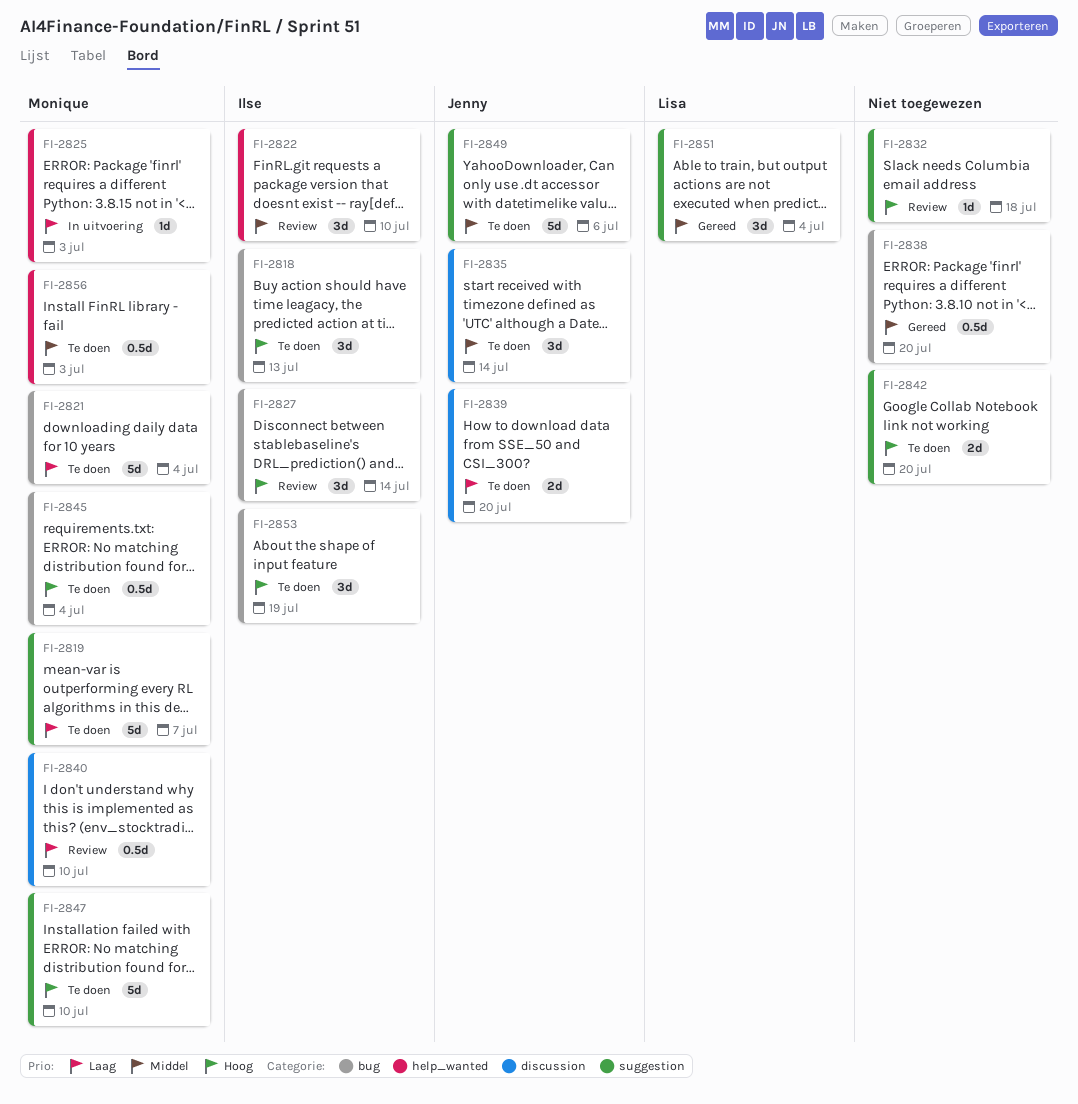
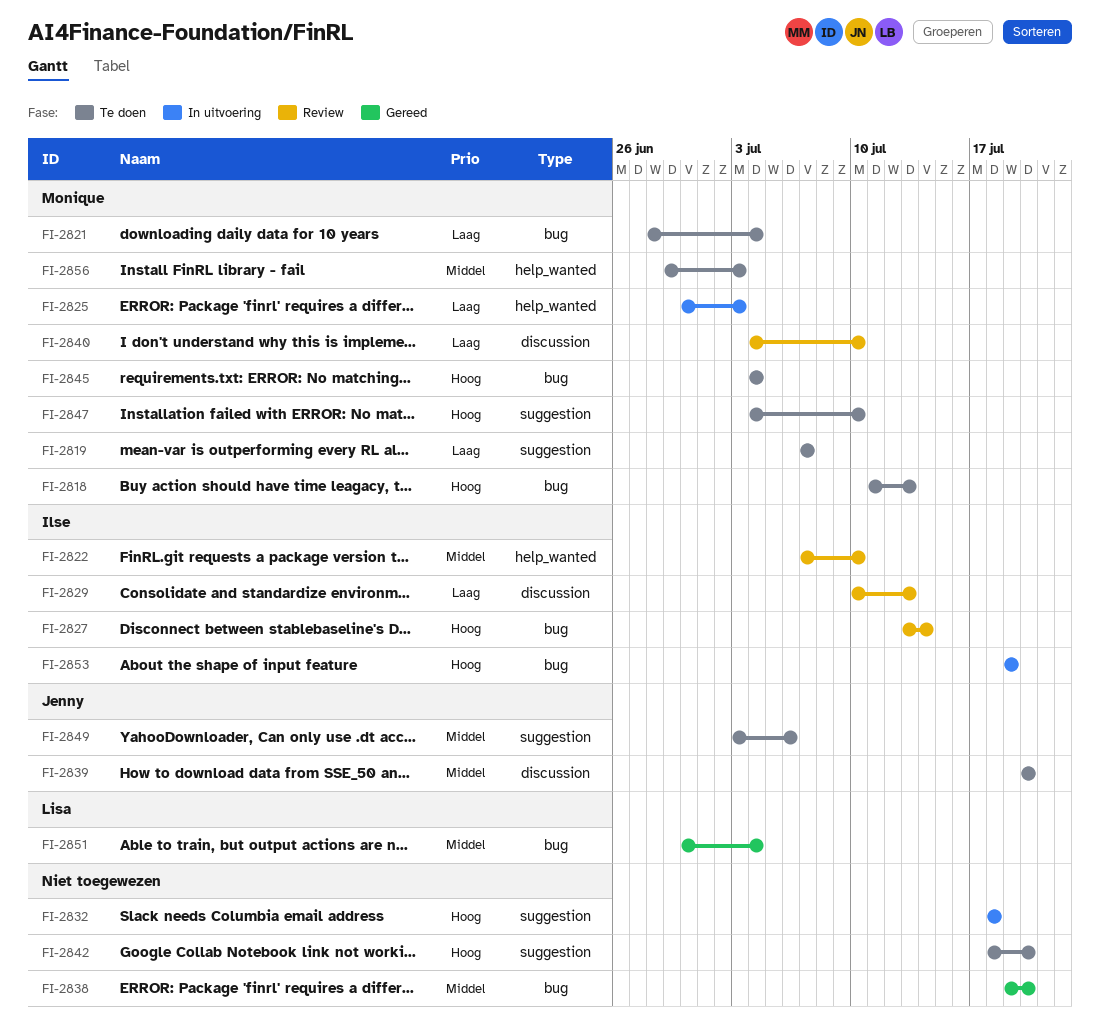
FI-2818, owner: Ilse -> Monique
FI-2829: none -> present
FI-2832, status: Review -> In uitvoering
FI-2835: present -> none
FI-2839, priority: Laag -> Middel
FI-2851, label: suggestion -> bug
FI-2853, status: Te doen -> In uitvoering

